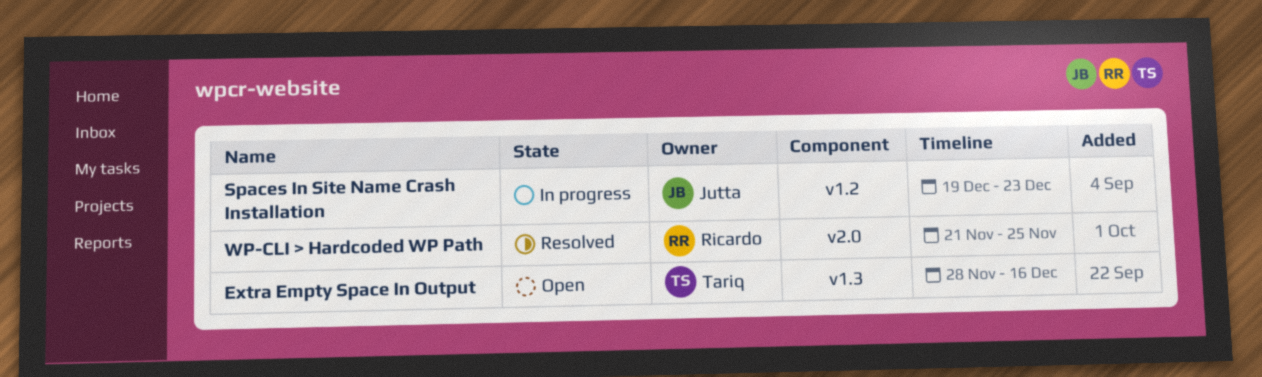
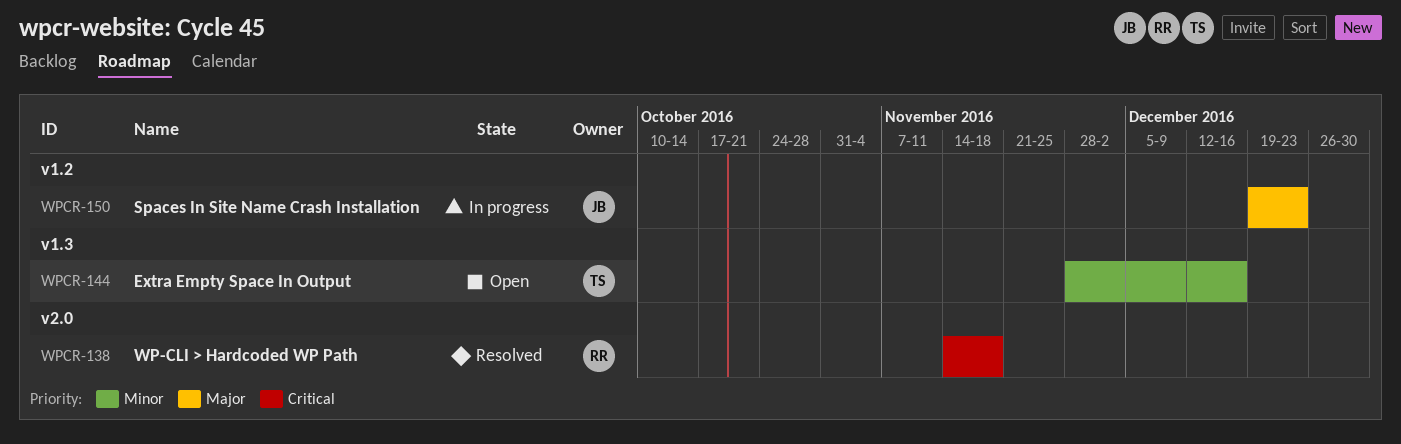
WP-CLI > Hardcoded WP Path, start: Nov 21 -> Nov 14
WP-CLI > Hardcoded WP Path, due: Nov 25 -> Nov 18

